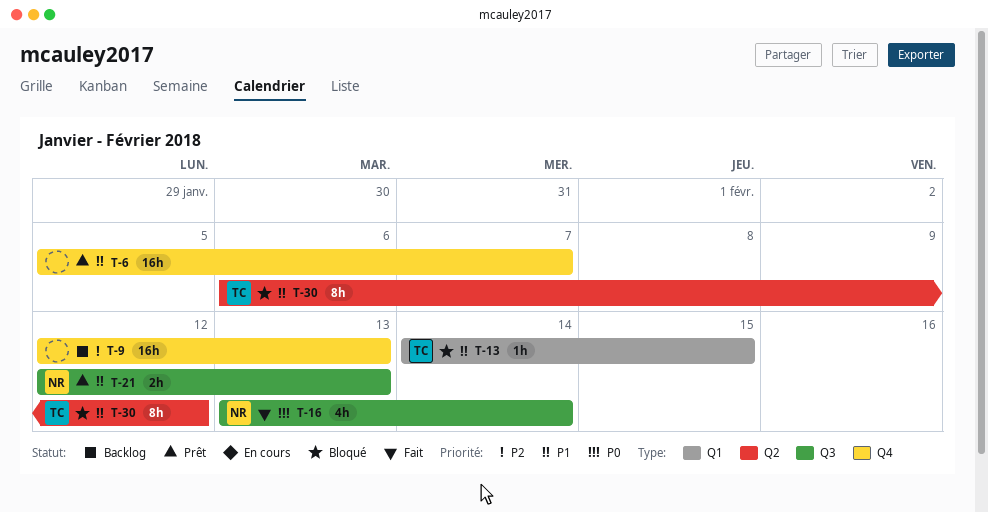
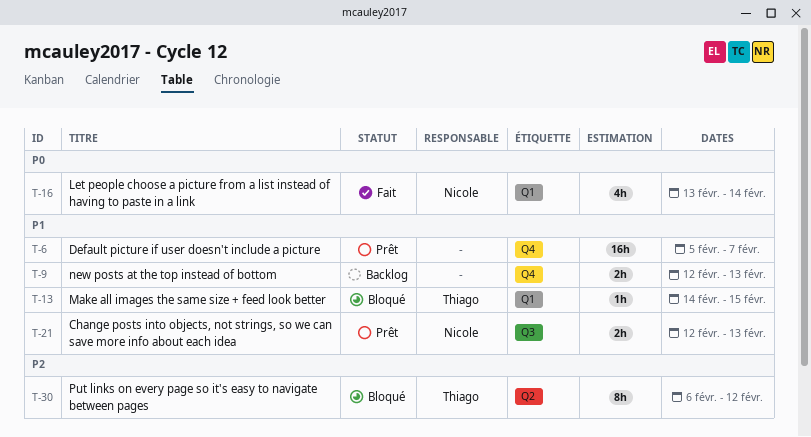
T-9, priority: P2 -> P1
T-9, estimate: 16h -> 2h
T-16, label: Q3 -> Q1
T-30, priority: P1 -> P2

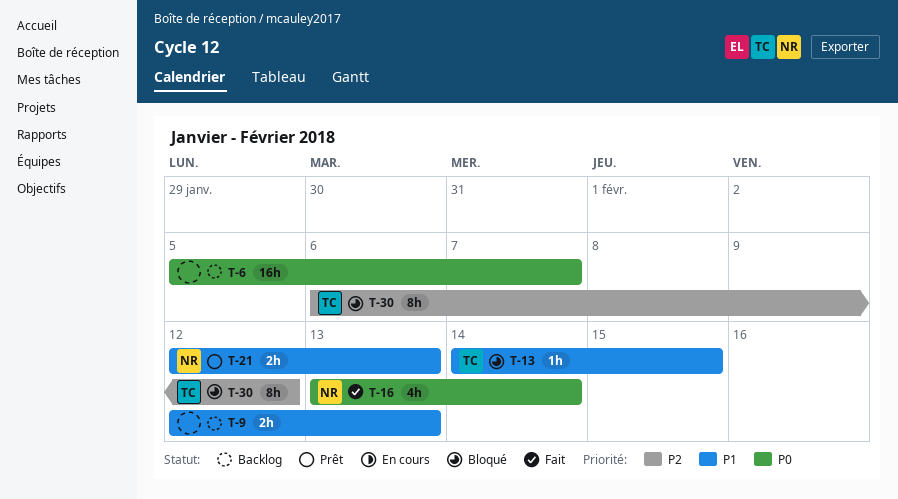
T-6, status: Prêt -> Backlog
T-6, priority: P1 -> P0

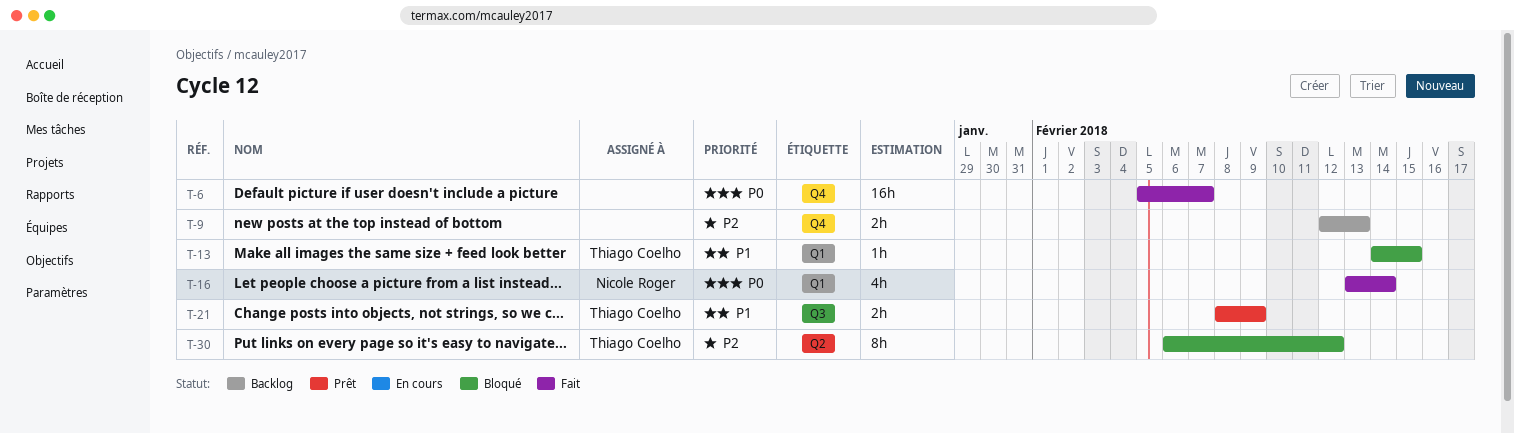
T-6, status: Backlog -> Fait
T-9, priority: P1 -> P2
T-21, owner: Nicole Roger -> Thiago Coelho
T-21, start: Feb 12 -> Feb 8
T-21, due: Feb 13 -> Feb 9

